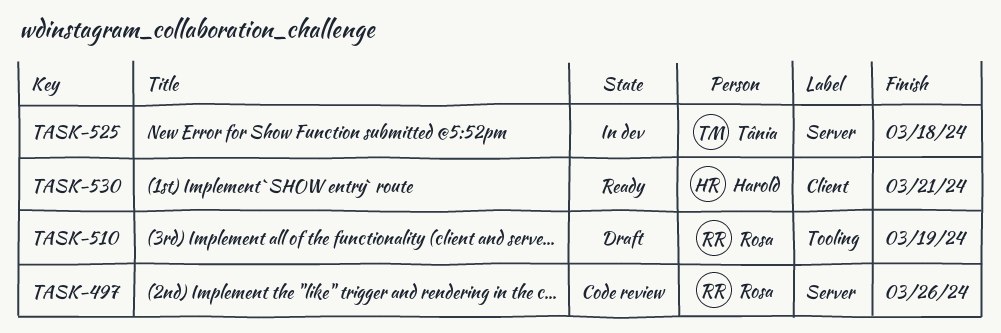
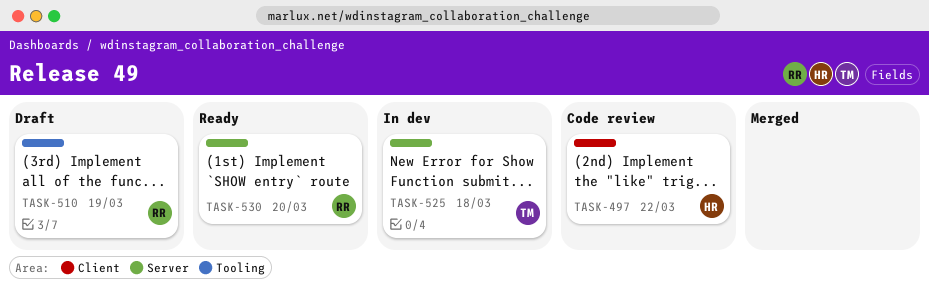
TASK-497, owner: Rosa -> Harold
TASK-497, label: Server -> Client
TASK-497, due: Mar 26 -> Mar 22
TASK-530, owner: Harold -> Rosa
TASK-530, label: Client -> Server
TASK-530, due: Mar 21 -> Mar 20

